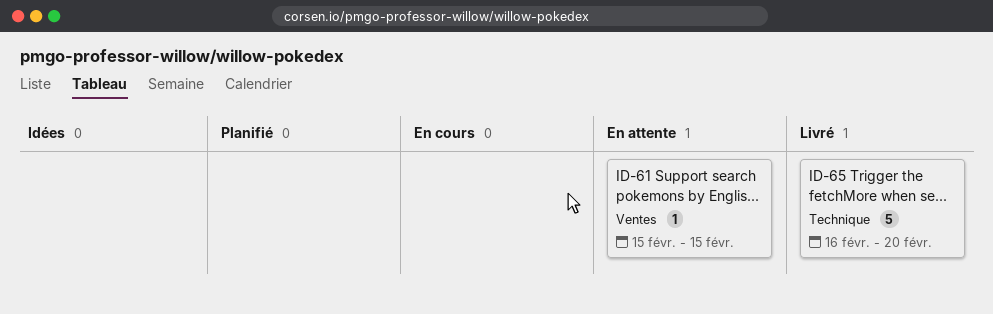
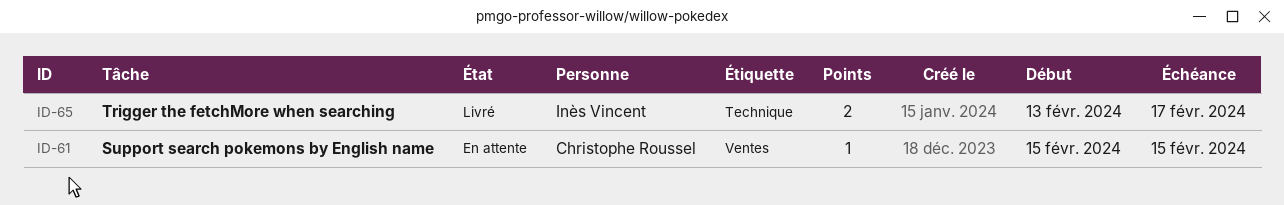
ID-65, estimate: 5 -> 2
ID-65, start: Feb 16 -> Feb 13
ID-65, due: Feb 20 -> Feb 17

